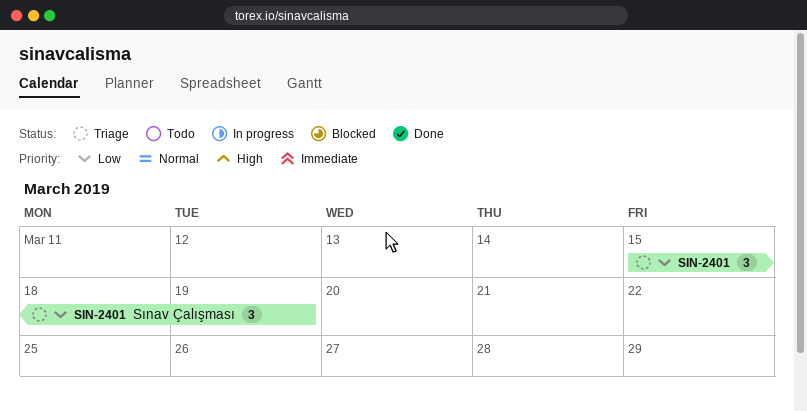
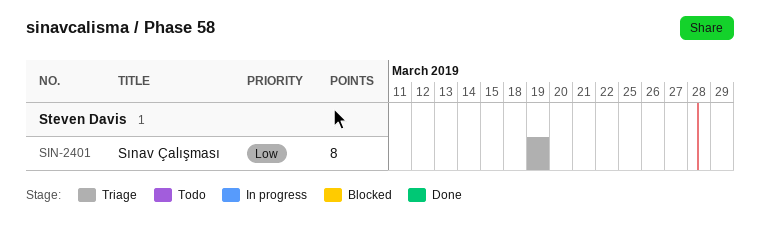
SIN-2401, estimate: 3 -> 8
SIN-2401, start: Mar 15 -> Mar 19

